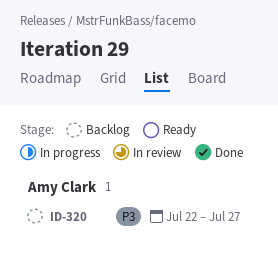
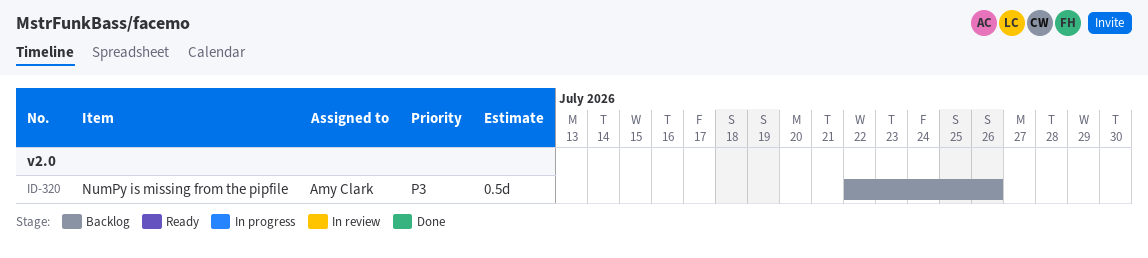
ID-320, due: Jul 27 -> Jul 26

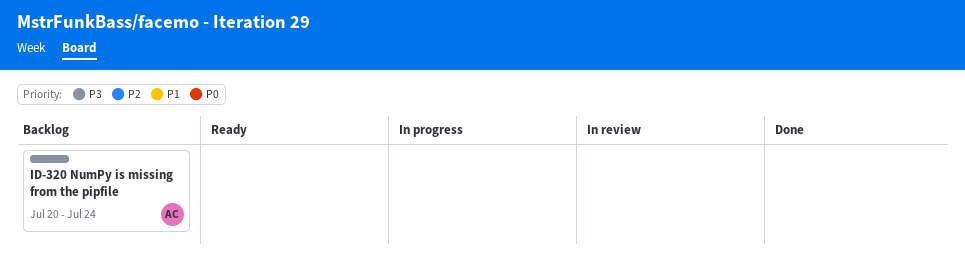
ID-320, start: Jul 22 -> Jul 20
ID-320, due: Jul 26 -> Jul 24

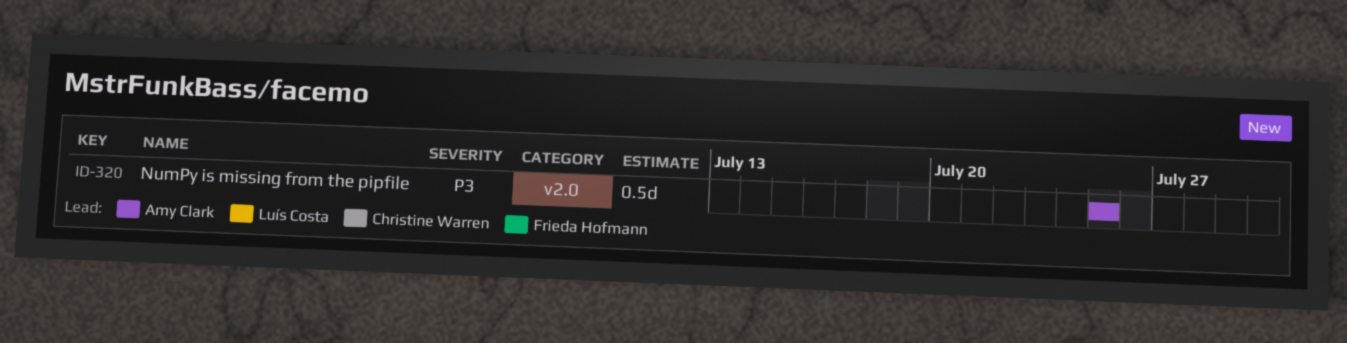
ID-320, start: Jul 20 -> Jul 25
ID-320, due: Jul 24 -> Jul 25

